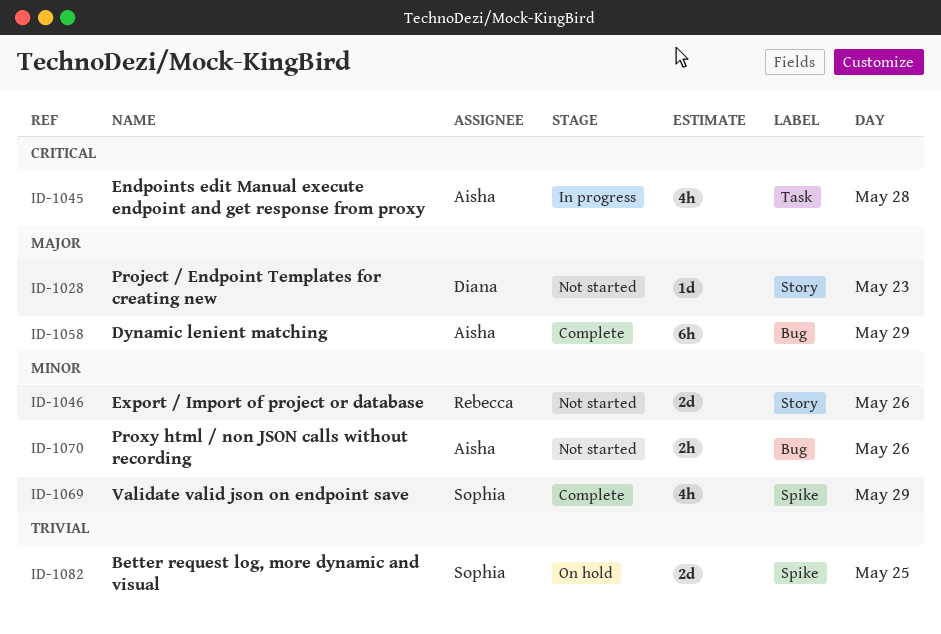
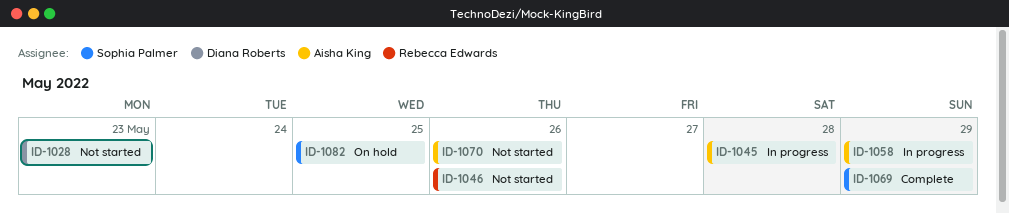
ID-1058, status: Complete -> In progress

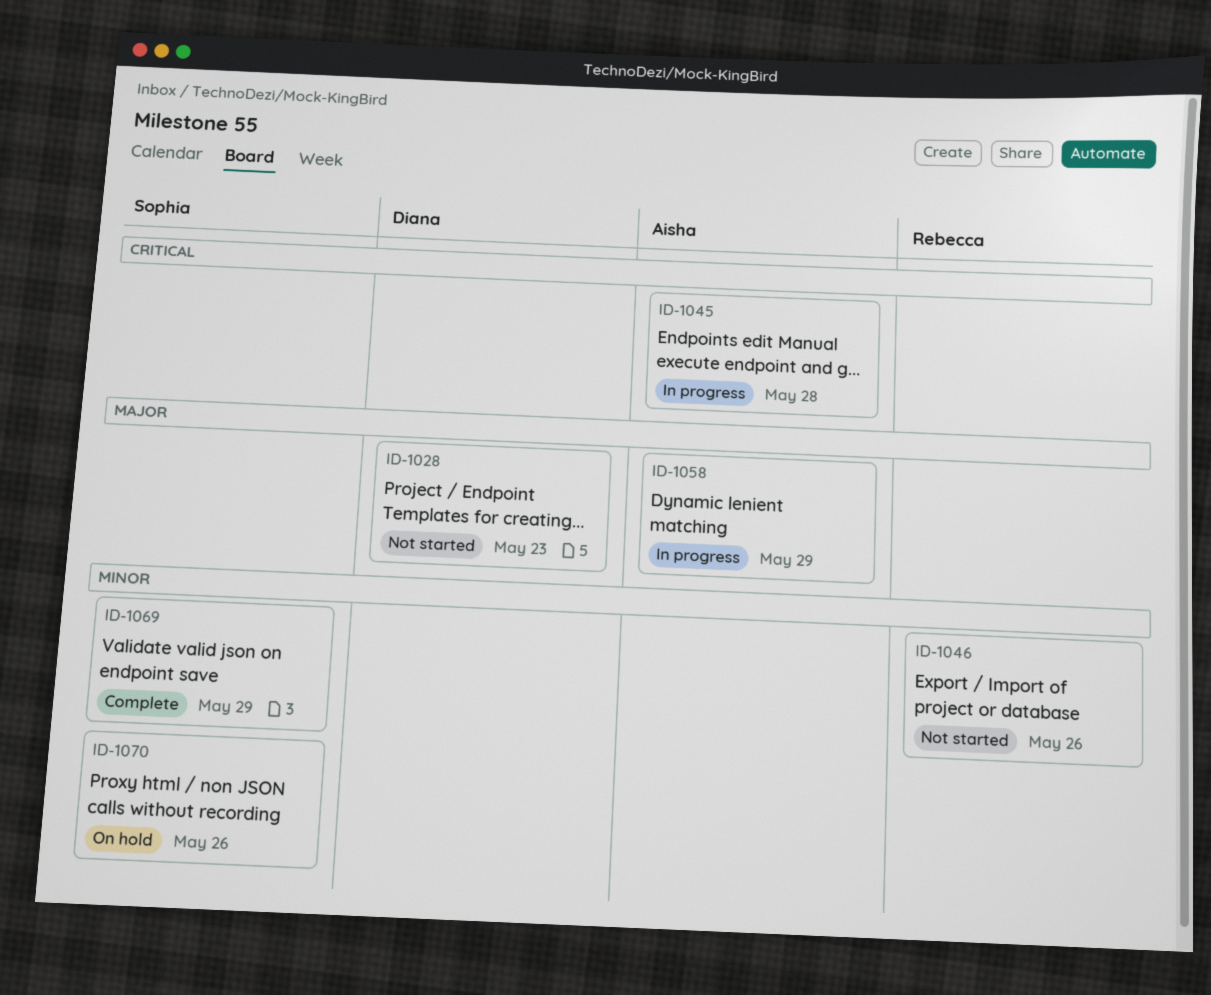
ID-1070, status: Not started -> On hold
ID-1070, owner: Aisha King -> Sophia Palmer
ID-1082: present -> none

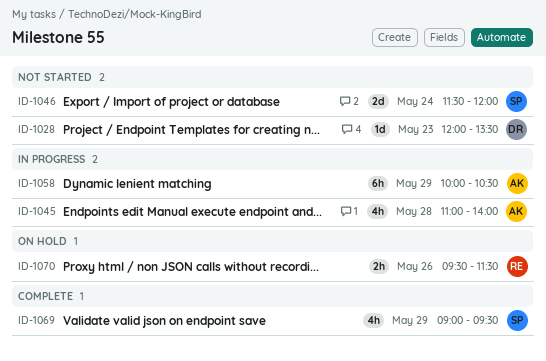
ID-1046, owner: Rebecca -> Sophia
ID-1046, day: May 26 -> May 24
ID-1070, owner: Sophia -> Rebecca

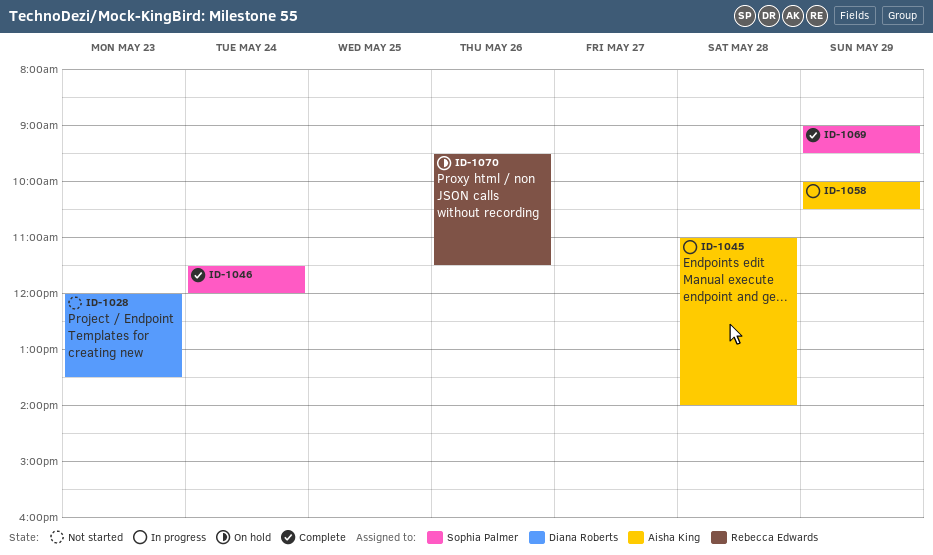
ID-1046, status: Not started -> Complete

